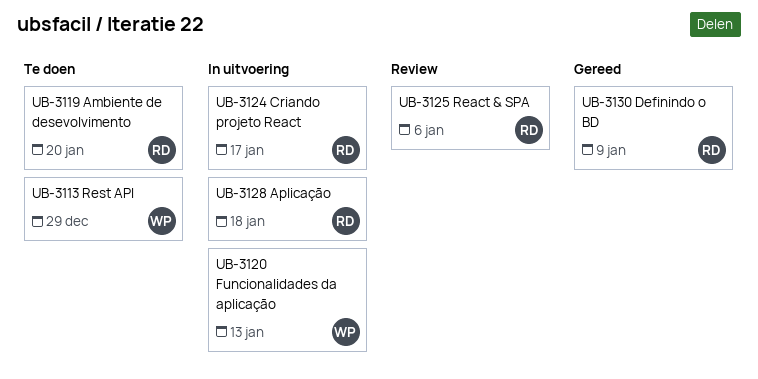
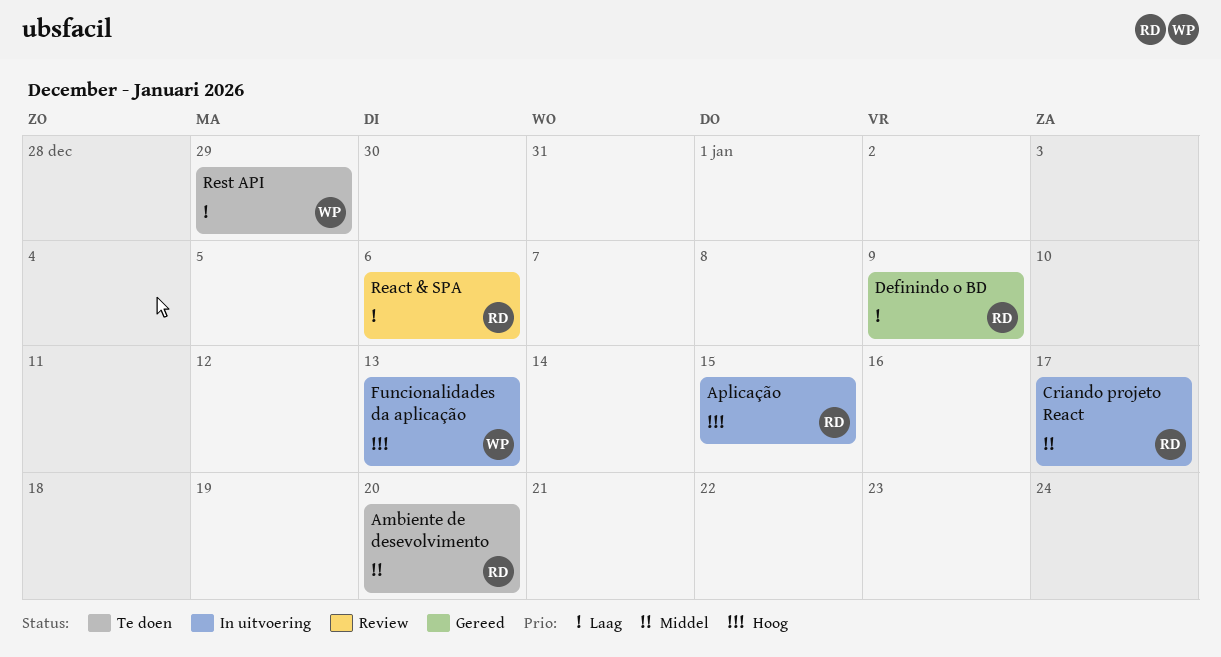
Aplicação, due: Jan 18 -> Jan 15

